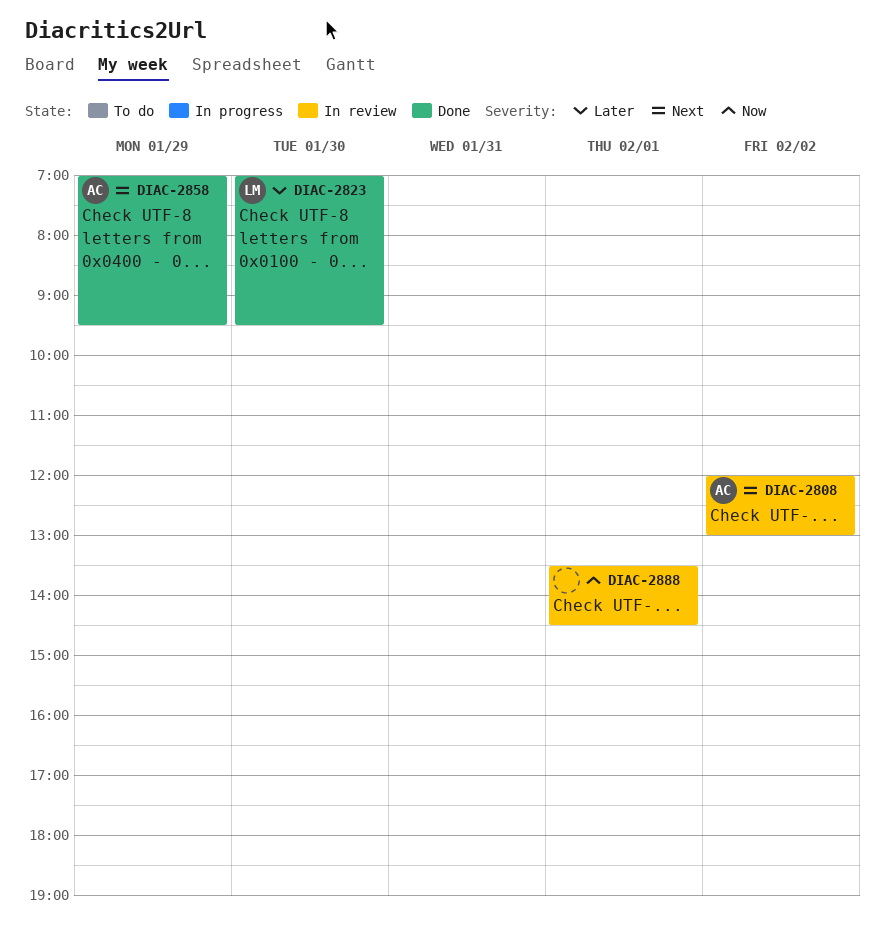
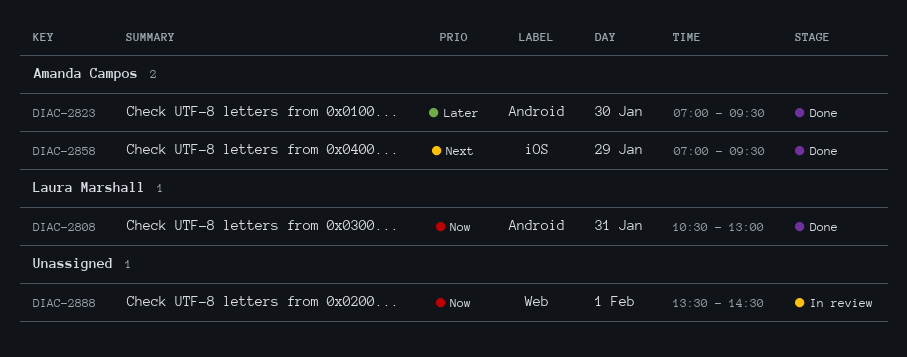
DIAC-2808, status: In review -> Done
DIAC-2808, owner: Amanda Campos -> Laura Marshall
DIAC-2808, priority: Next -> Now
DIAC-2808, day: Feb 2 -> Jan 31
DIAC-2808, begins: 12:00 -> 10:30
DIAC-2823, owner: Laura Marshall -> Amanda Campos

